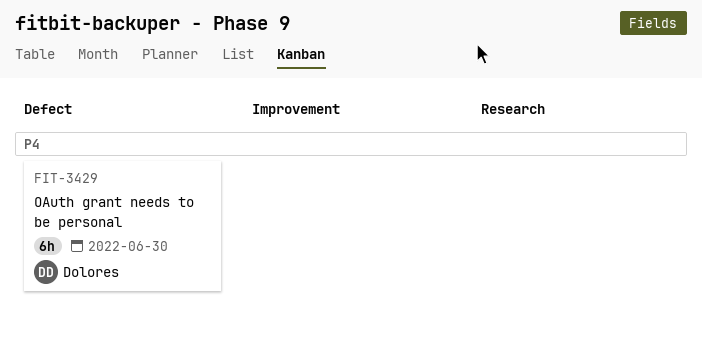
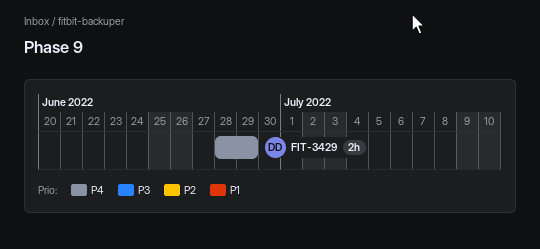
FIT-3429, estimate: 6h -> 2h
FIT-3429, due: Jun 30 -> Jun 29

